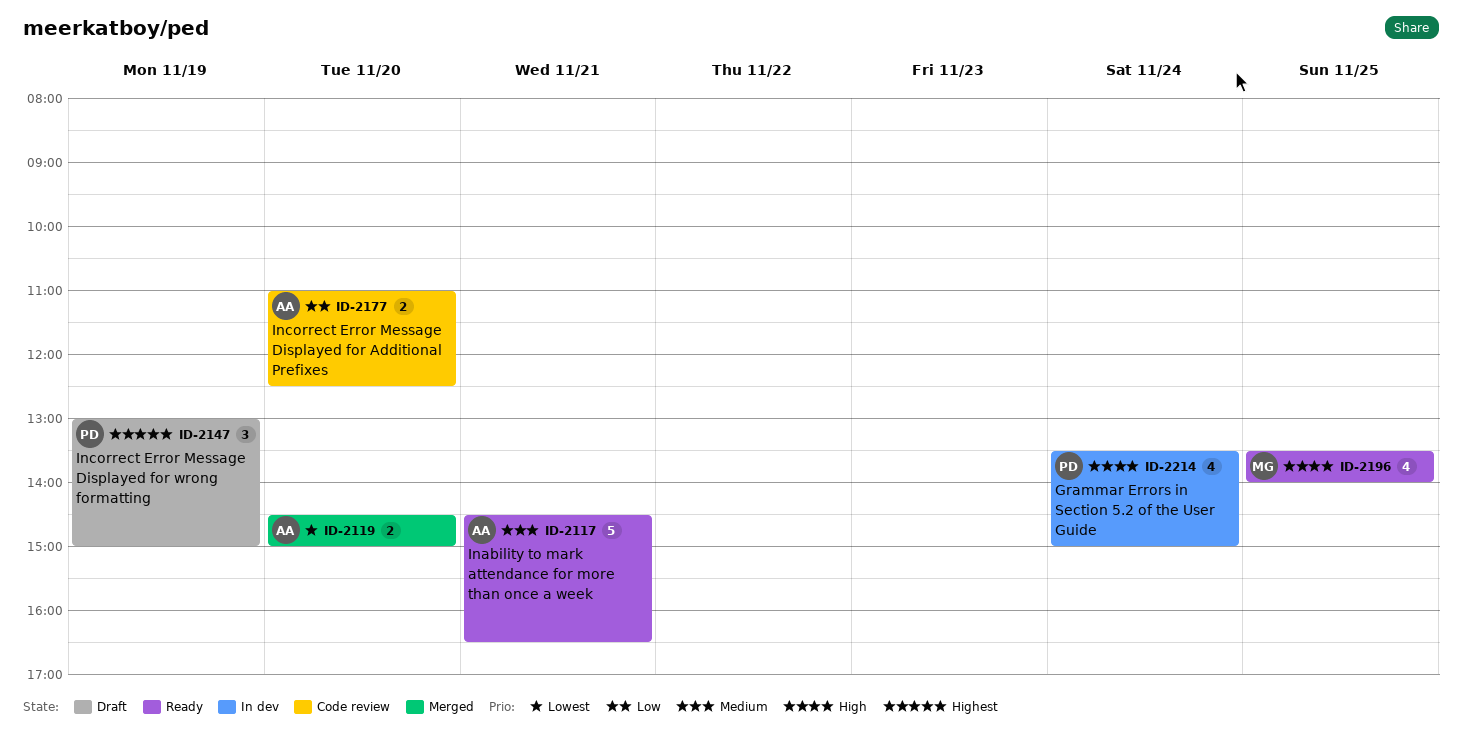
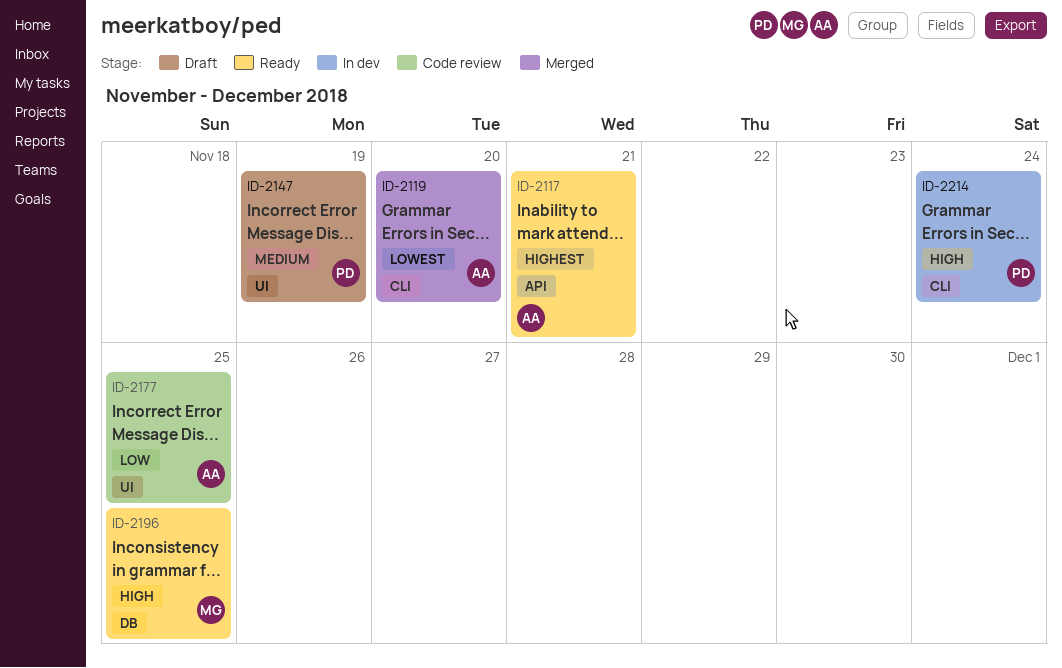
ID-2117, priority: Medium -> Highest
ID-2147, priority: Highest -> Medium
ID-2177, day: Nov 20 -> Nov 25

